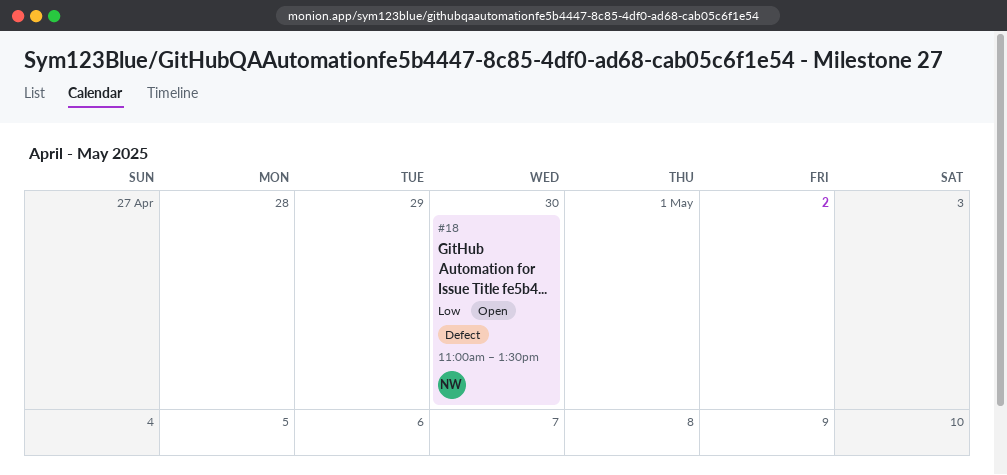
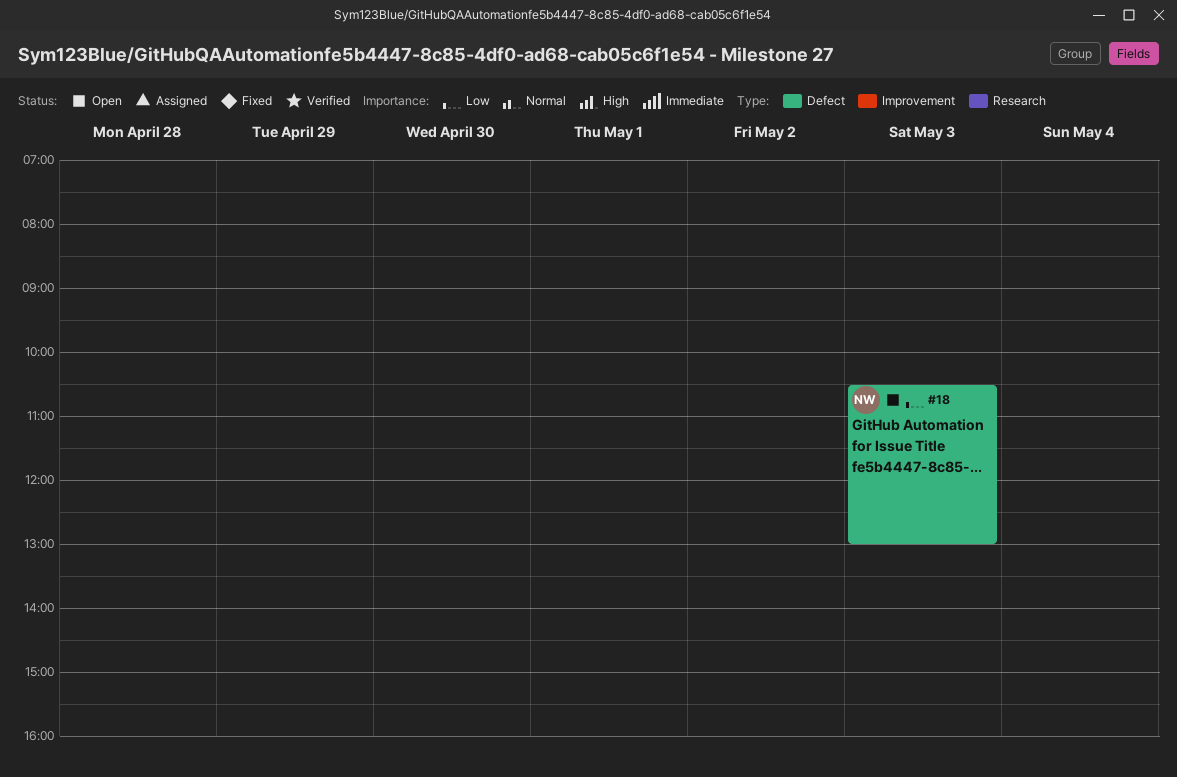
#18, day: Apr 30 -> May 3
#18, begins: 11:00 -> 10:30
#18, ends: 13:30 -> 13:00

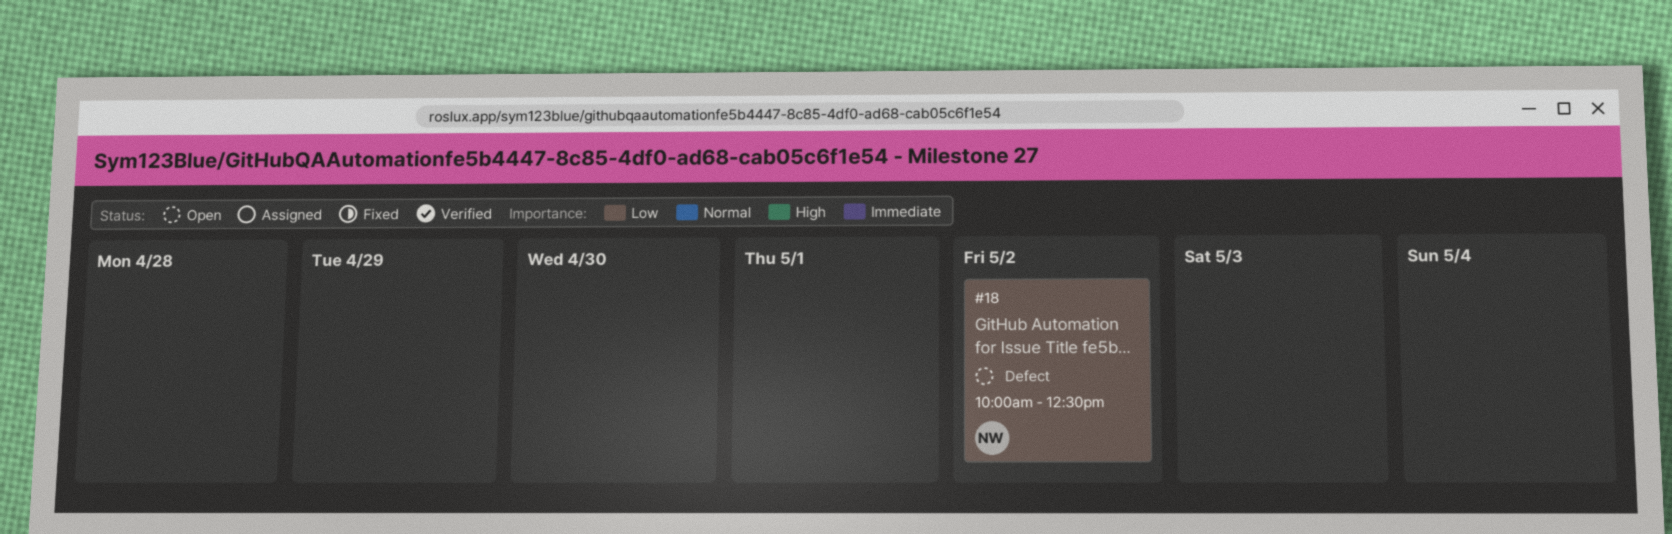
#18, day: May 3 -> May 2
#18, begins: 10:30 -> 10:00
#18, ends: 13:00 -> 12:30

